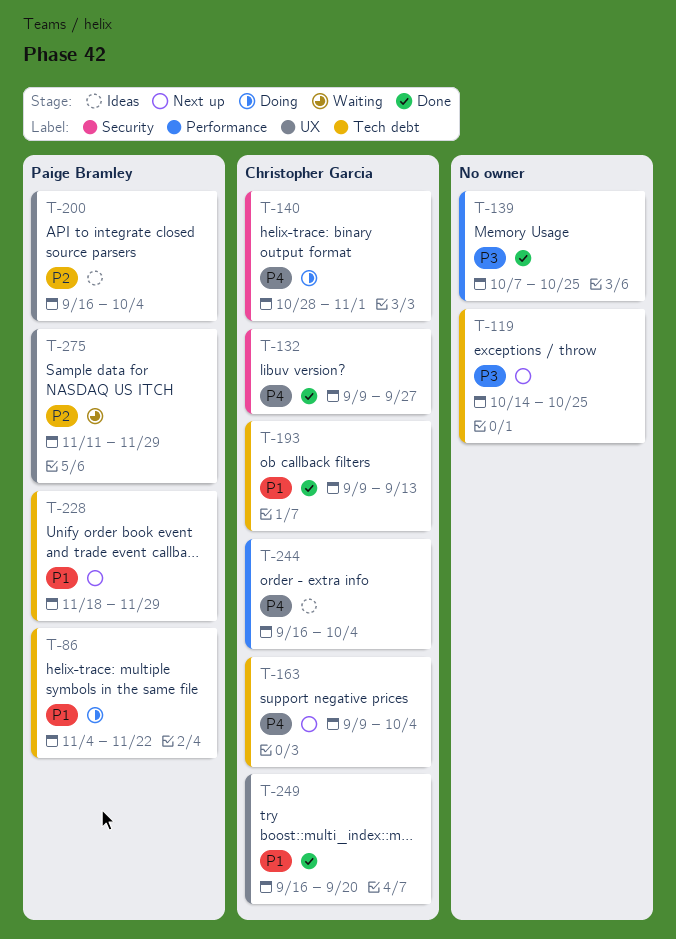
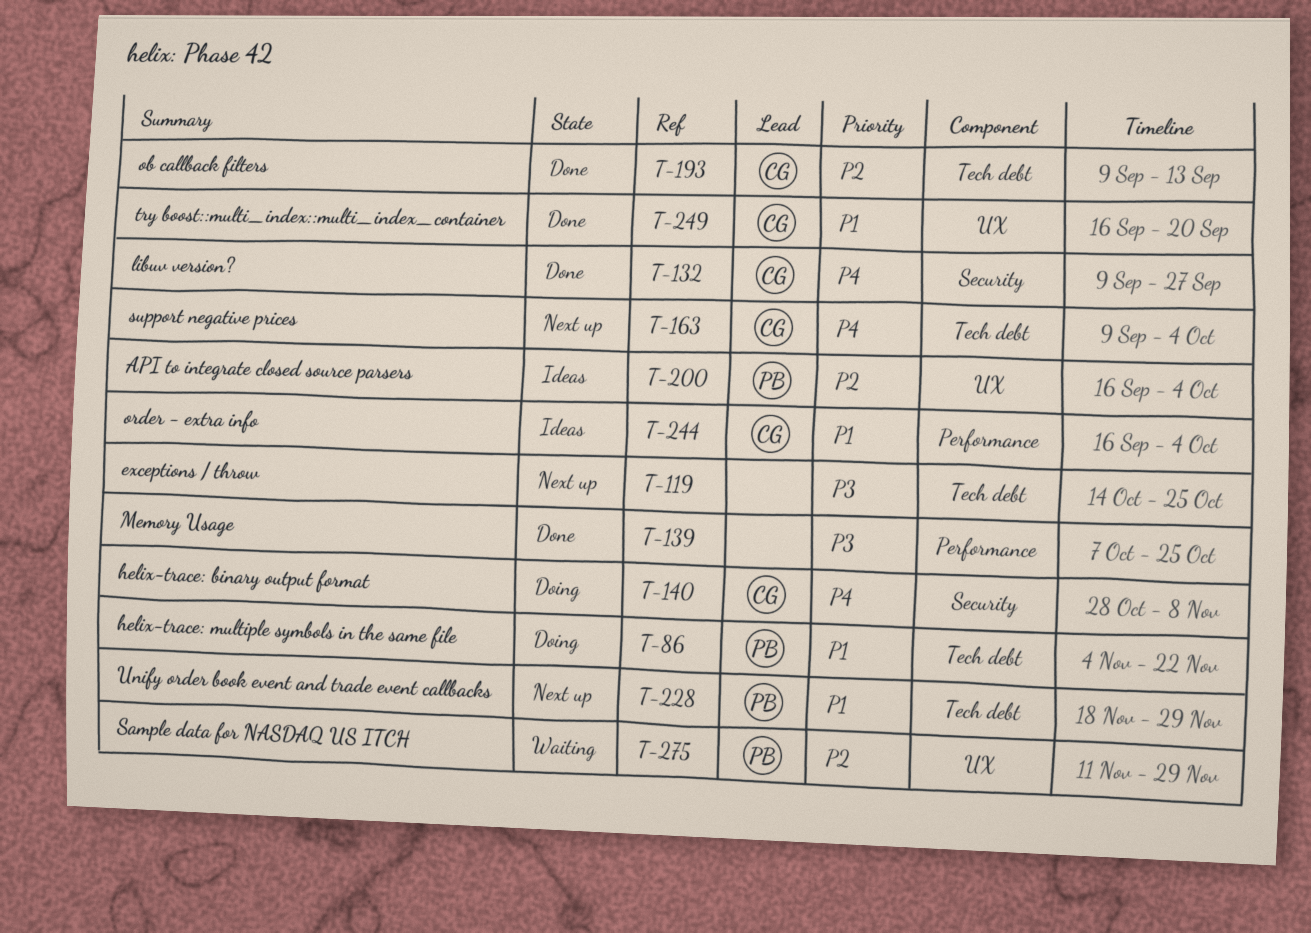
T-140, due: Nov 1 -> Nov 8
T-193, priority: P1 -> P2
T-244, priority: P4 -> P1

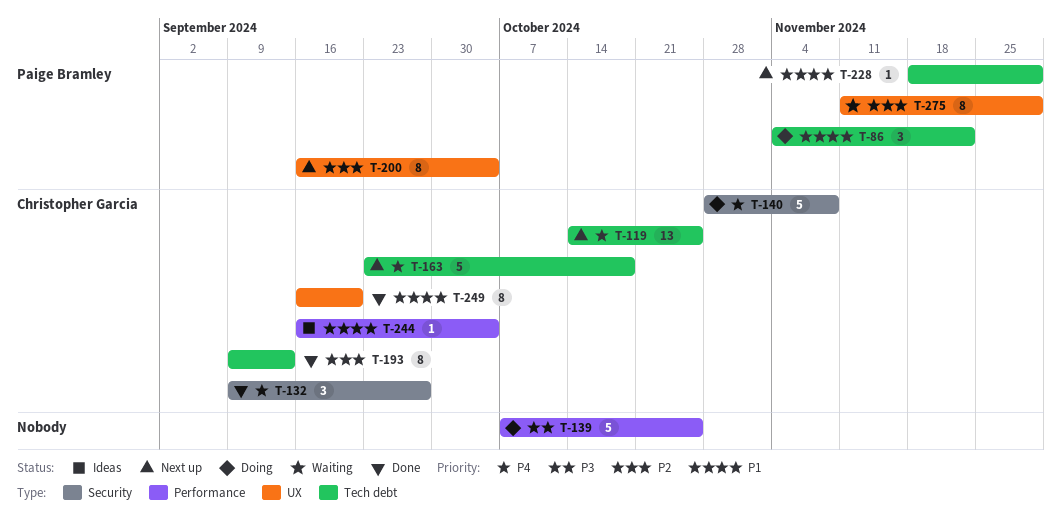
T-119, owner: none -> Christopher Garcia
T-119, priority: P3 -> P4
T-139, status: Done -> Doing
T-163, start: Sep 9 -> Sep 23
T-163, due: Oct 4 -> Oct 18
T-200, status: Ideas -> Next up

